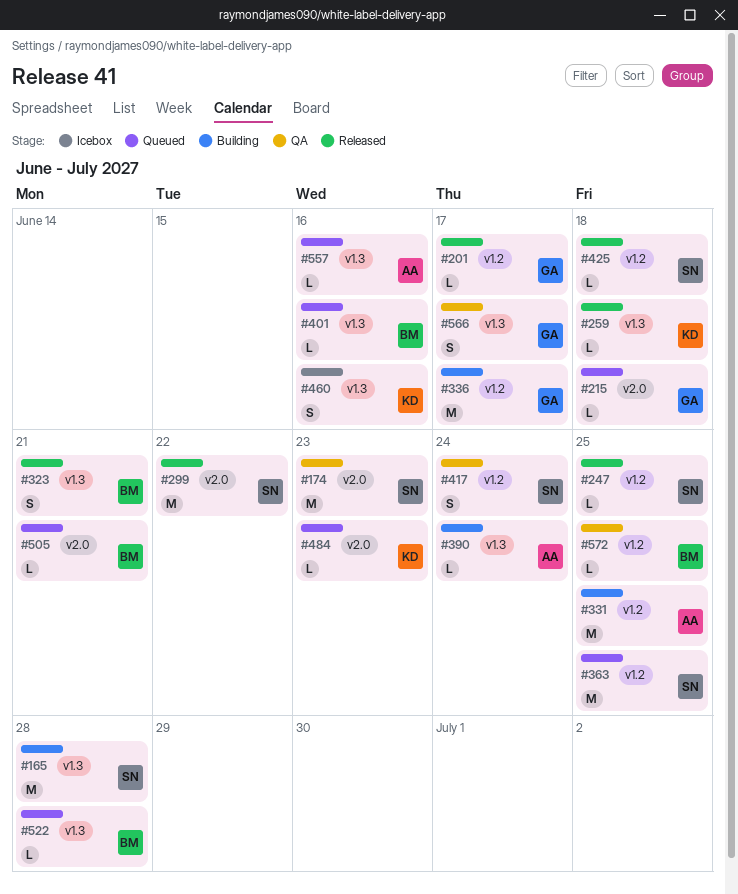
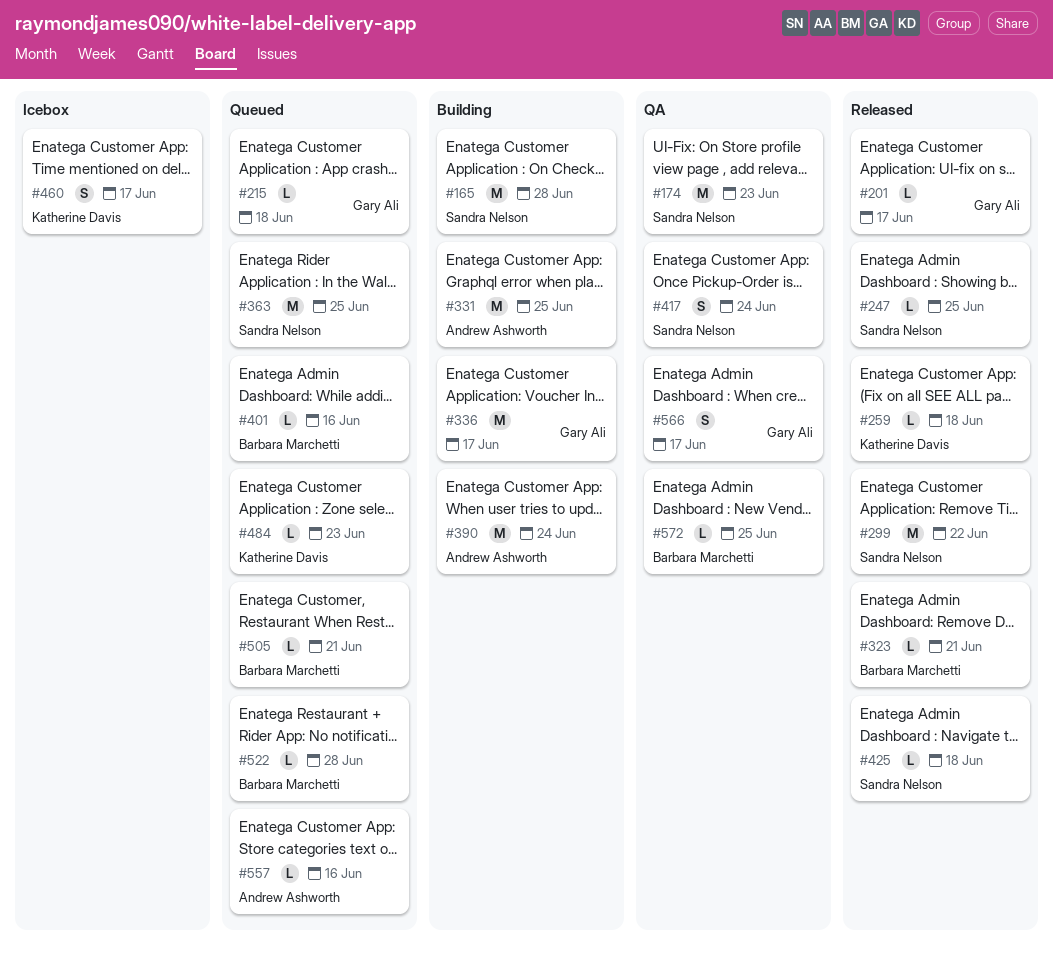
#323, estimate: S -> L
#390, estimate: L -> M
#460, due: Jun 16 -> Jun 17

